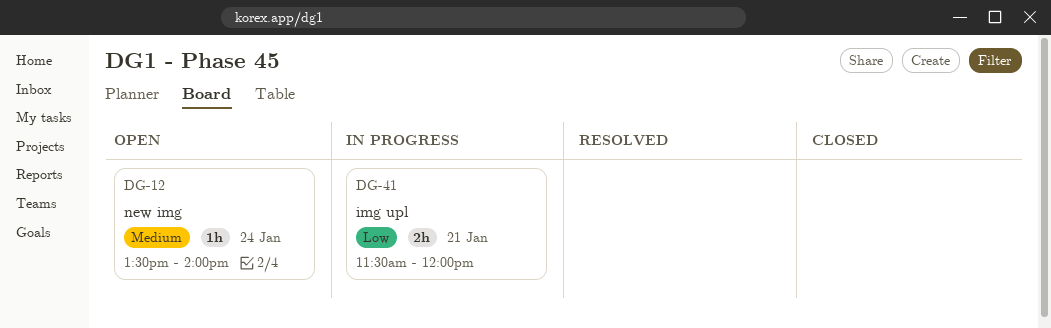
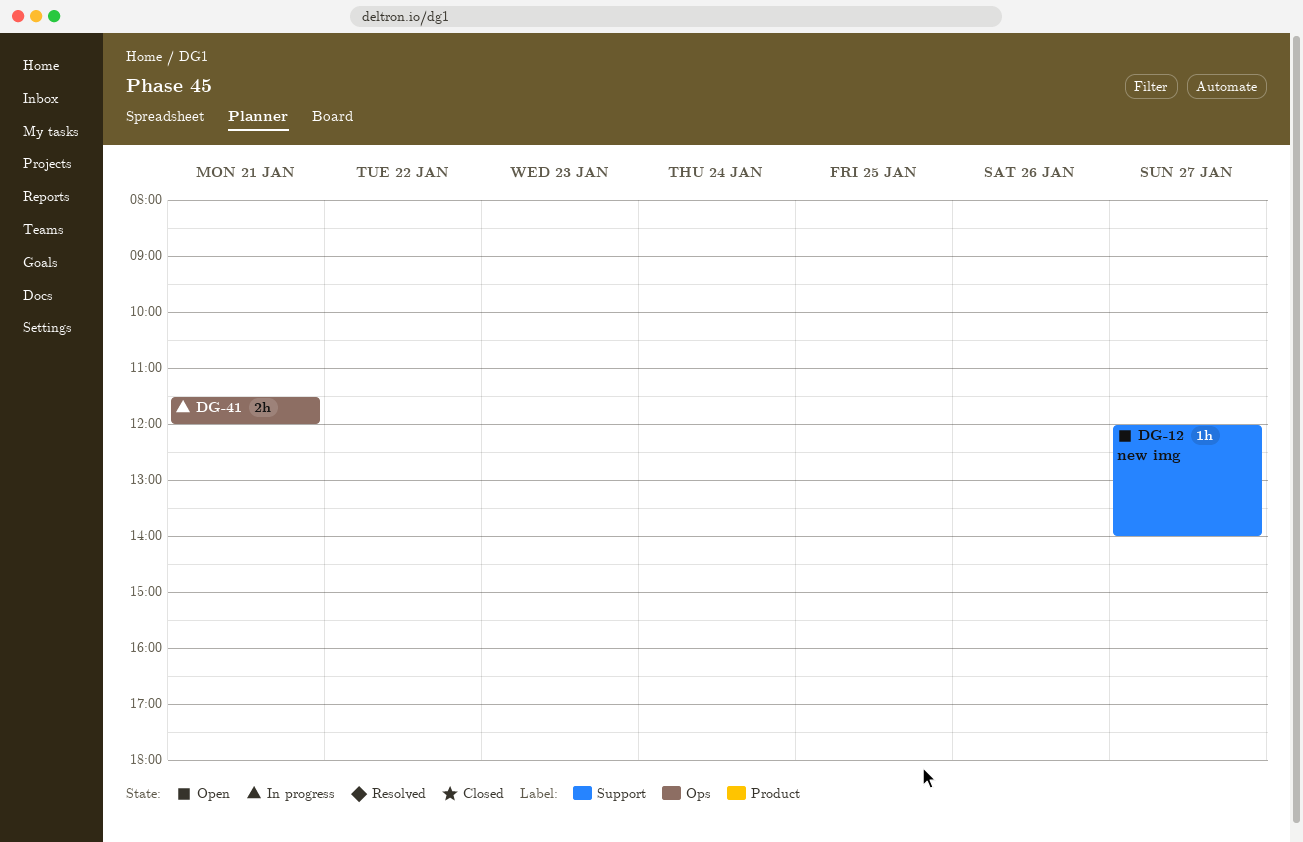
DG-12, day: Jan 24 -> Jan 27
DG-12, begins: 13:30 -> 12:00

